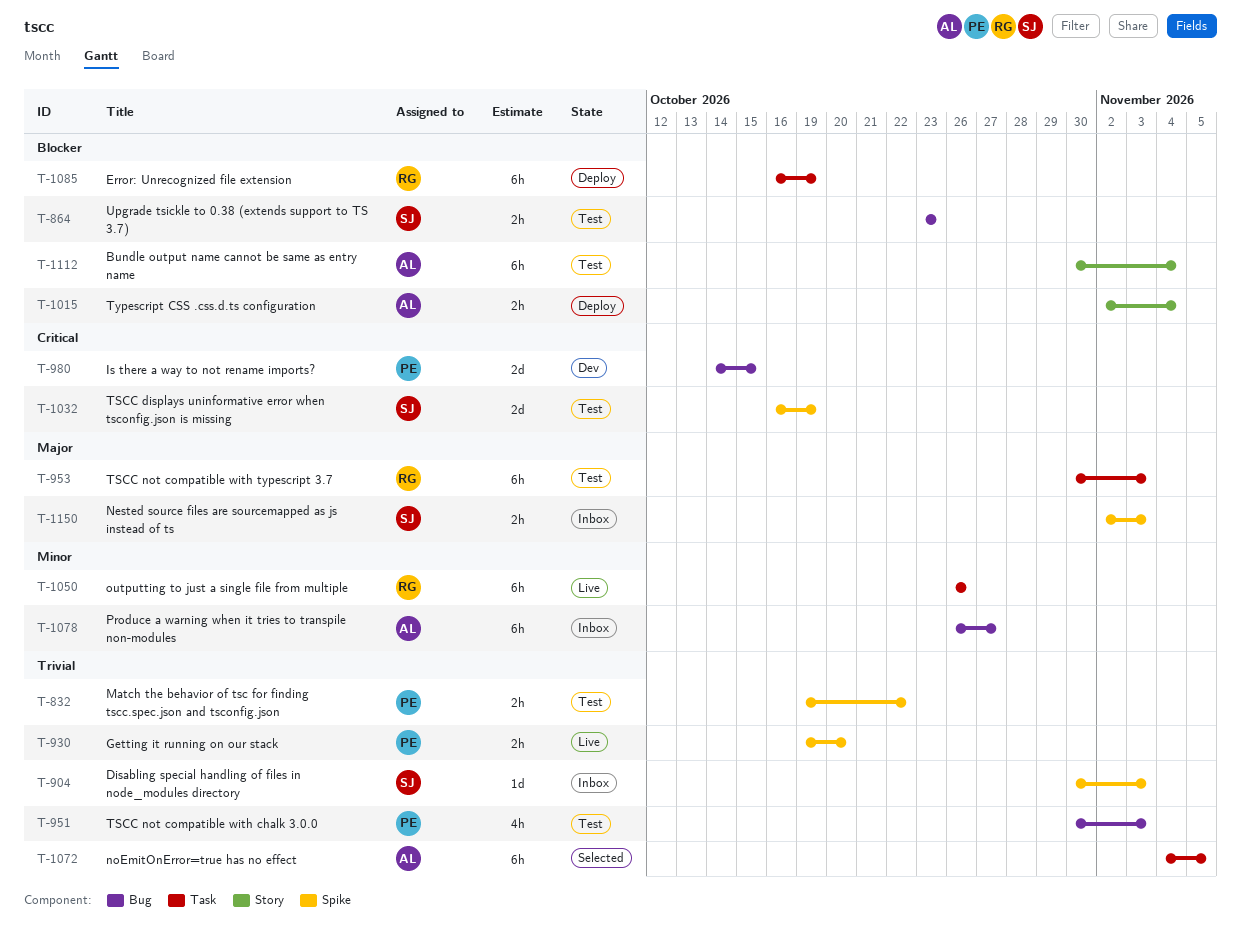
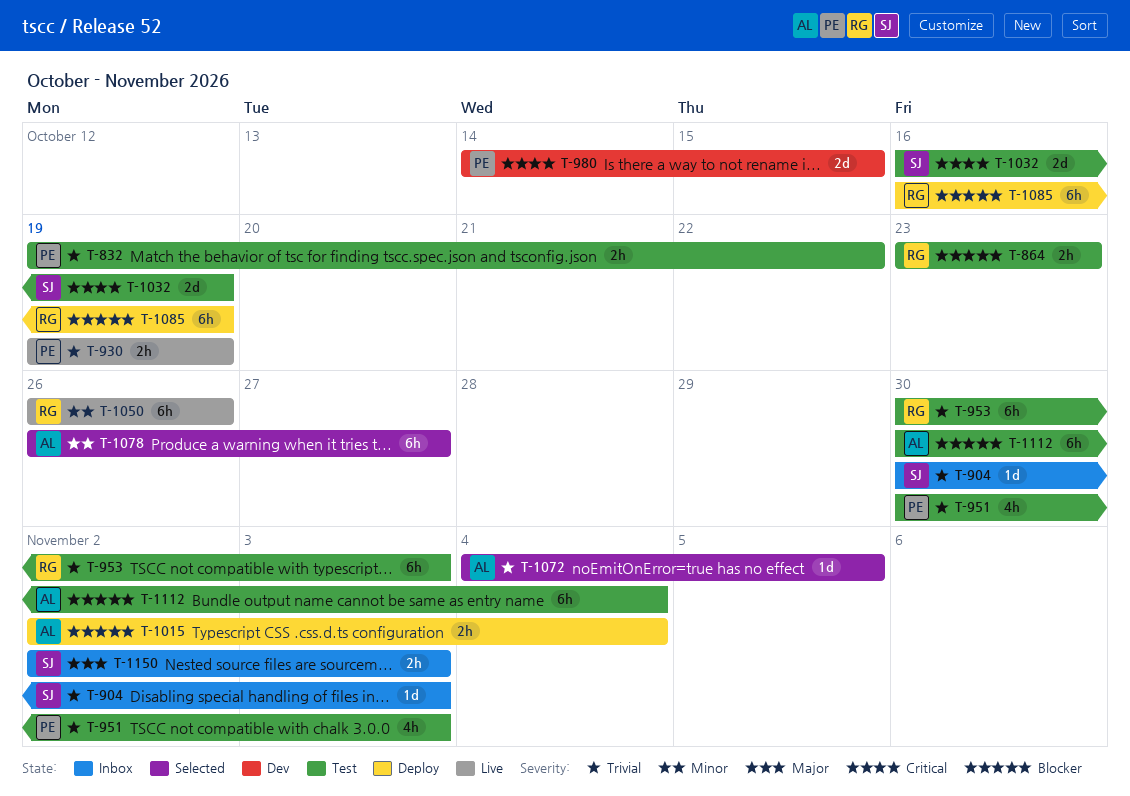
T-864, owner: SJ -> RG
T-930, due: Oct 20 -> Oct 19
T-953, priority: Major -> Trivial
T-1072, estimate: 6h -> 1d
T-1078, status: Inbox -> Selected

